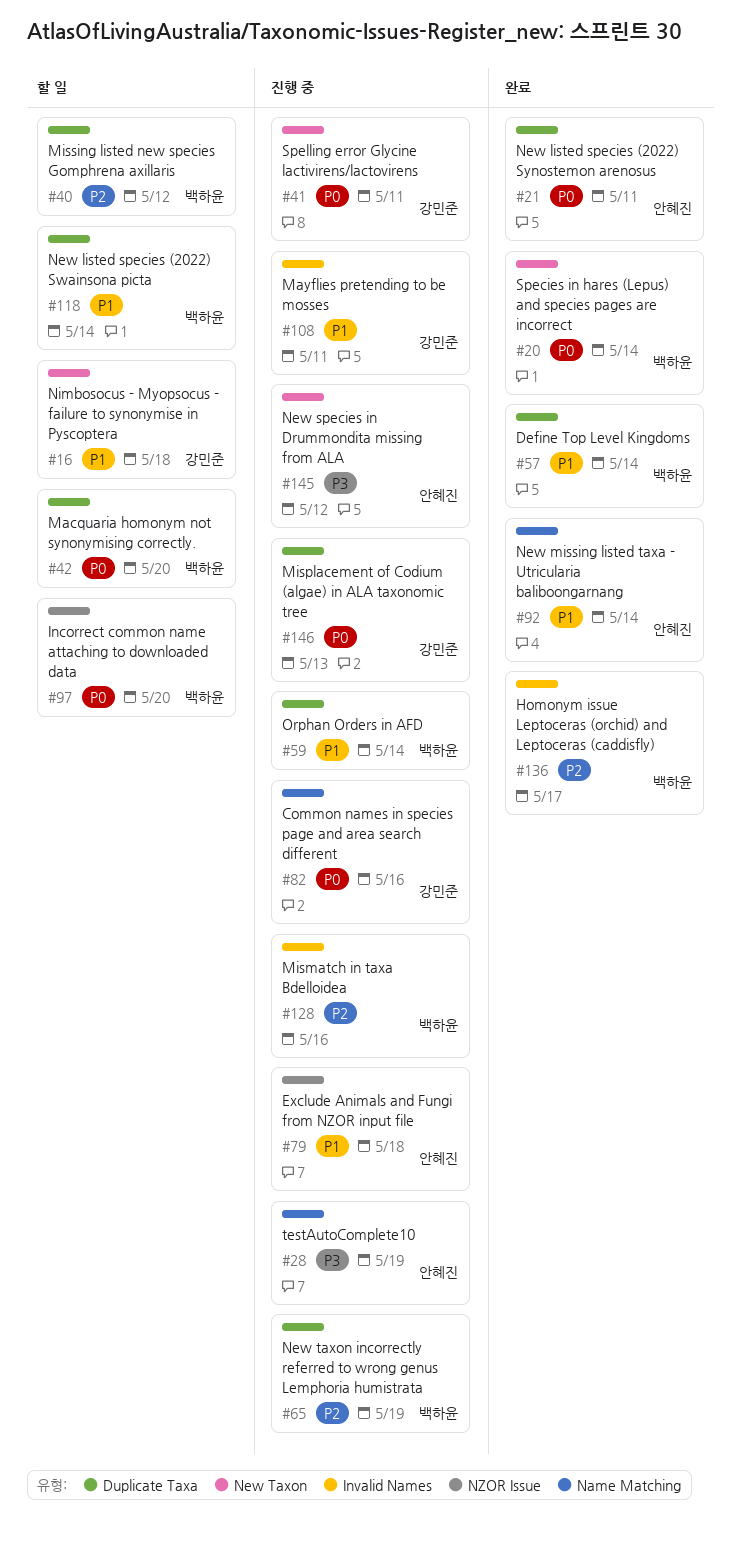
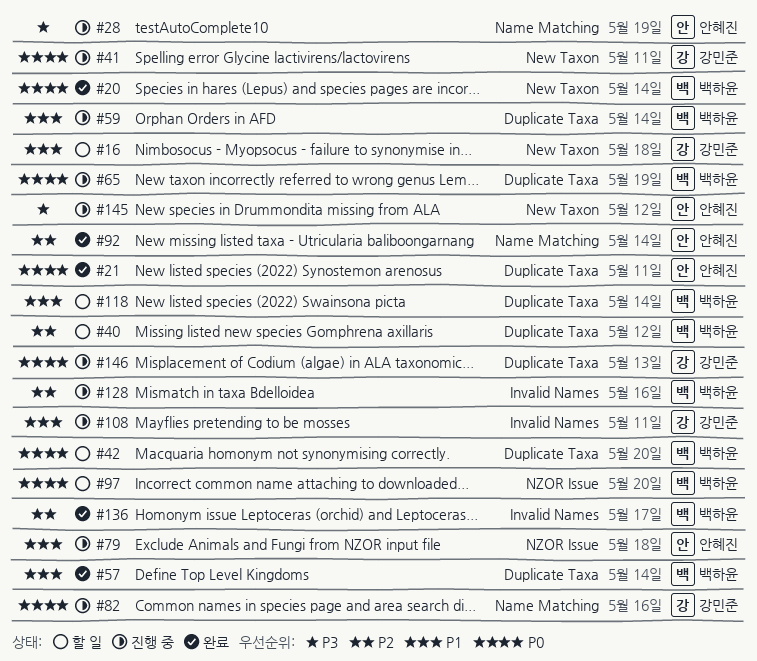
#65, priority: P2 -> P0
#92, priority: P1 -> P2

